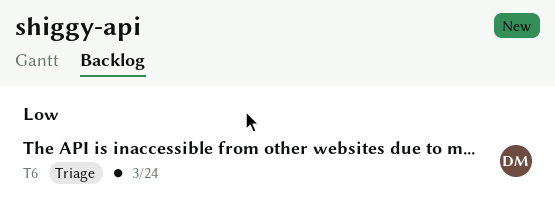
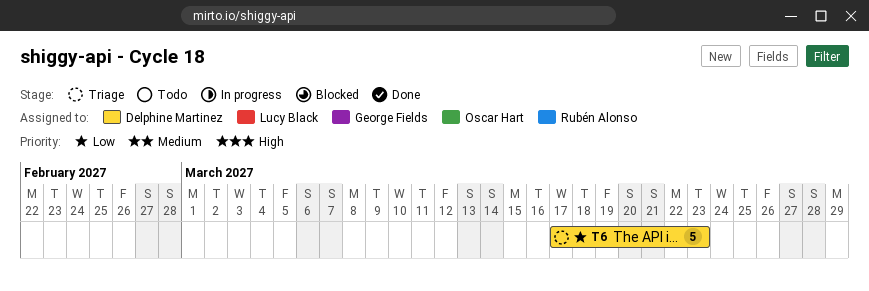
T6, estimate: 1 -> 5
T6, due: Mar 24 -> Mar 23

